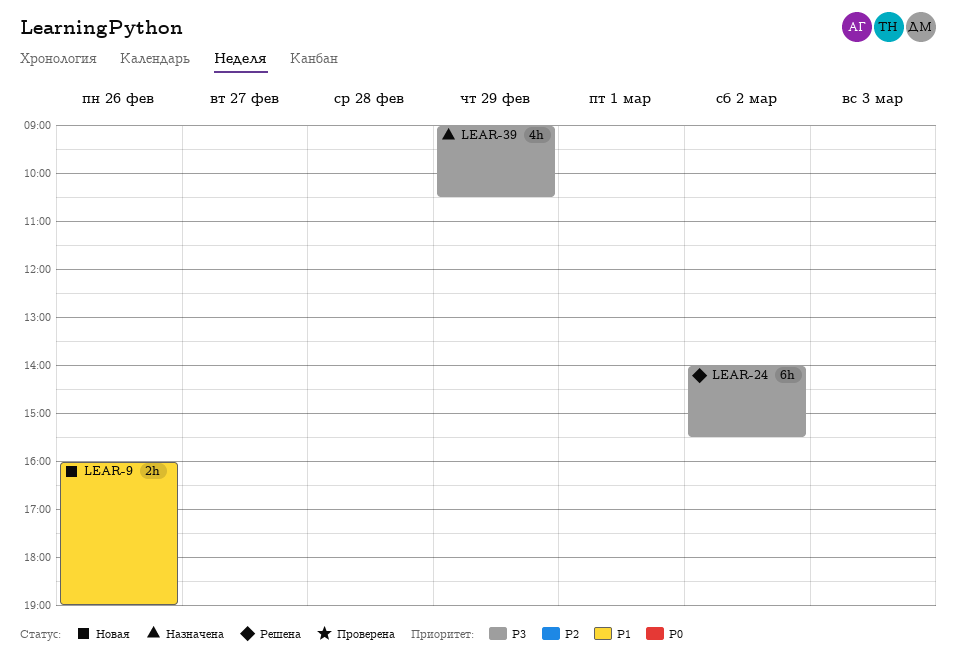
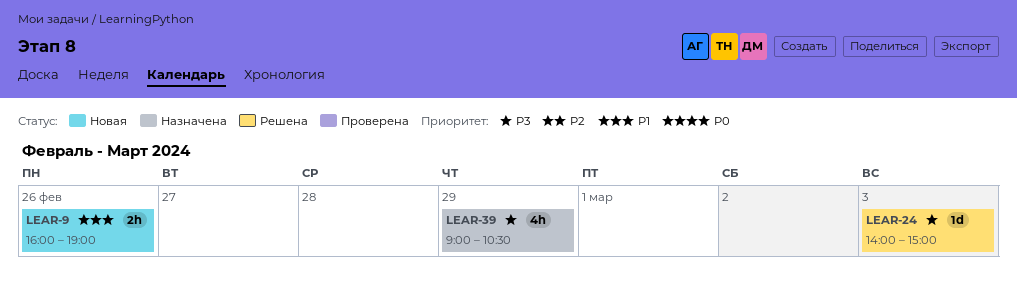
LEAR-24, estimate: 6h -> 1d
LEAR-24, day: Mar 2 -> Mar 3
LEAR-24, ends: 15:30 -> 15:00

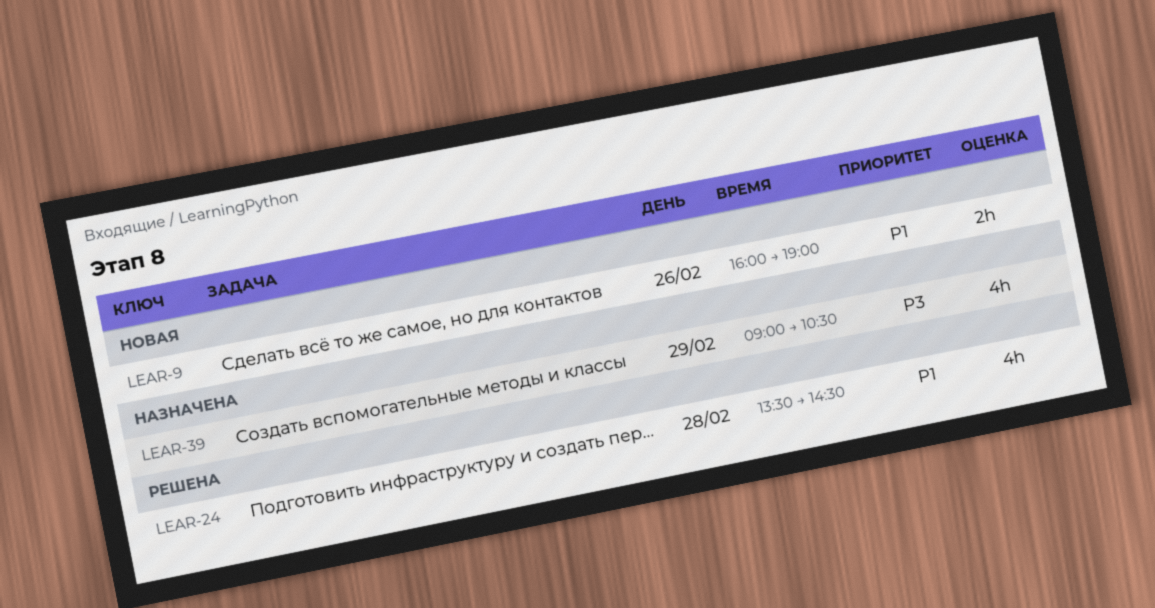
LEAR-24, priority: P3 -> P1
LEAR-24, estimate: 1d -> 4h
LEAR-24, day: Mar 3 -> Feb 28
LEAR-24, begins: 14:00 -> 13:30
LEAR-24, ends: 15:00 -> 14:30

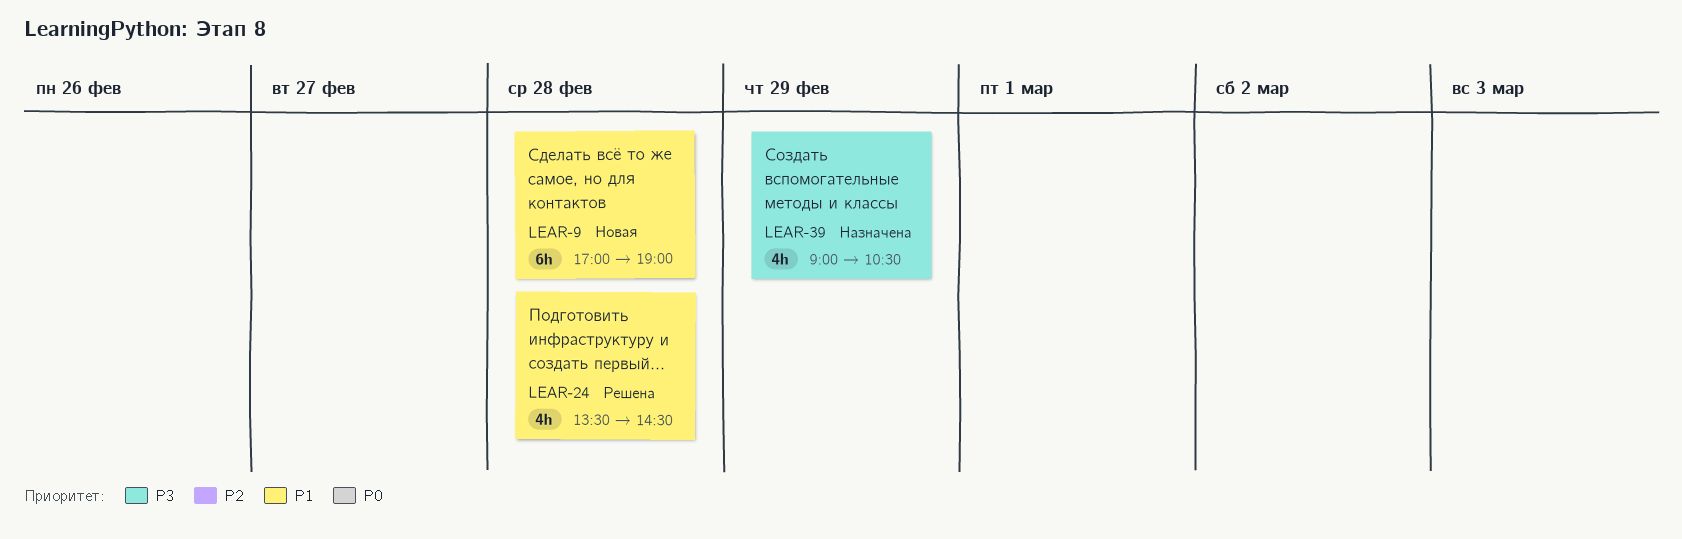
LEAR-9, estimate: 2h -> 6h
LEAR-9, day: Feb 26 -> Feb 28
LEAR-9, begins: 16:00 -> 17:00

